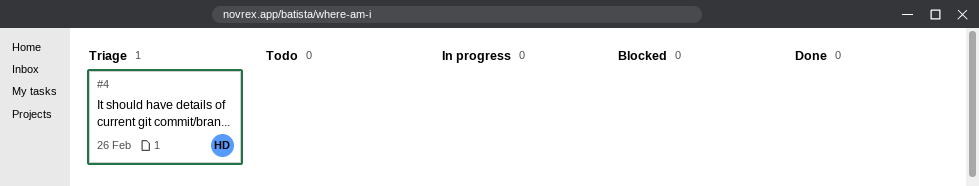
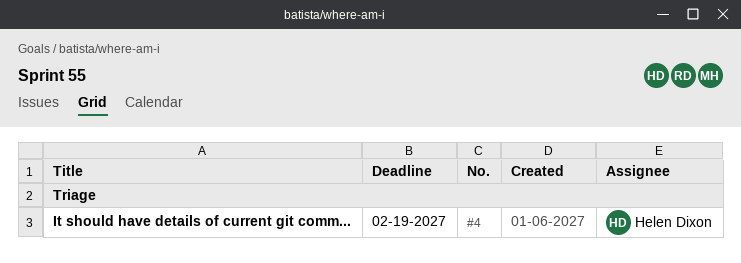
#4, due: Feb 26 -> Feb 19

